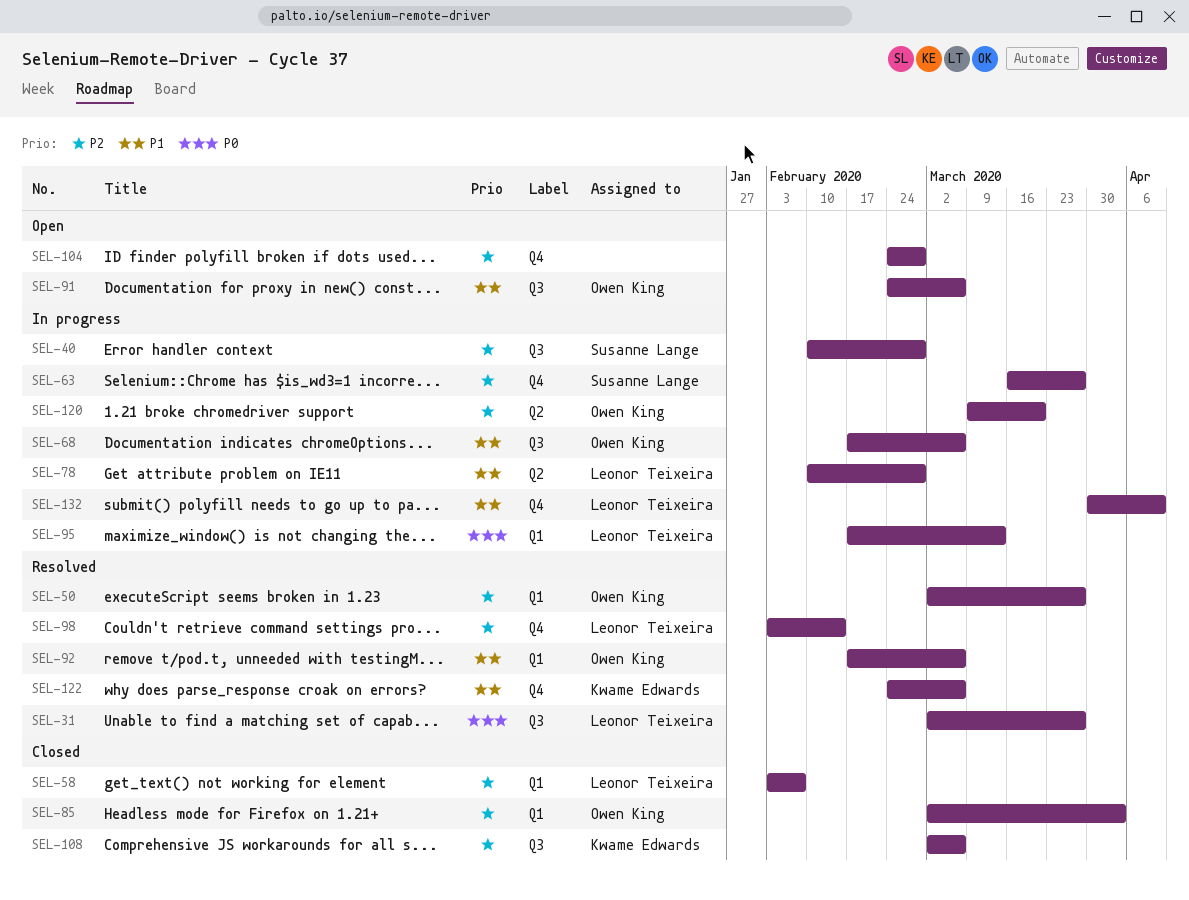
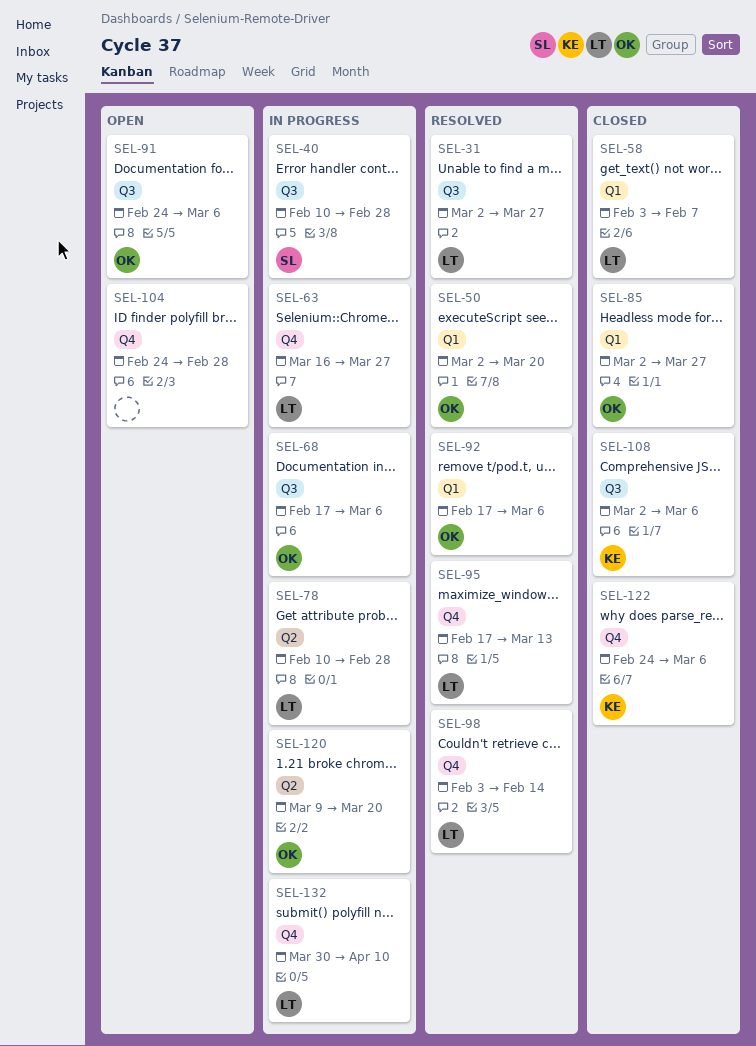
SEL-50, due: Mar 27 -> Mar 20
SEL-63, owner: Susanne Lange -> Leonor Teixeira
SEL-85, due: Apr 3 -> Mar 27
SEL-95, status: In progress -> Resolved
SEL-95, label: Q1 -> Q4
SEL-122, status: Resolved -> Closed

